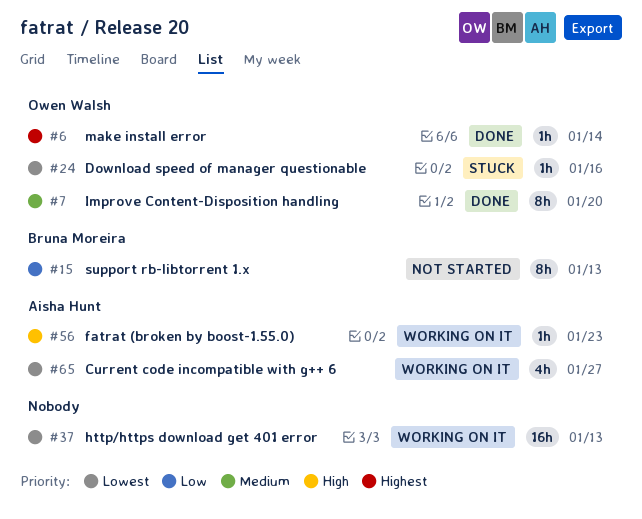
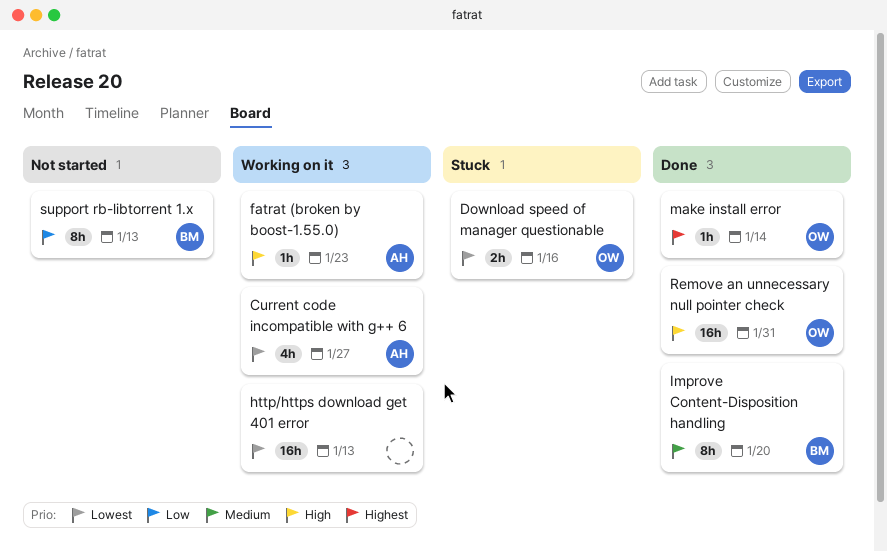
Download speed of manager questionable, estimate: 1h -> 2h
Improve Content-Disposition handling, owner: Owen Walsh -> Bruna Moreira
Remove an unnecessary null pointer check: none -> present

